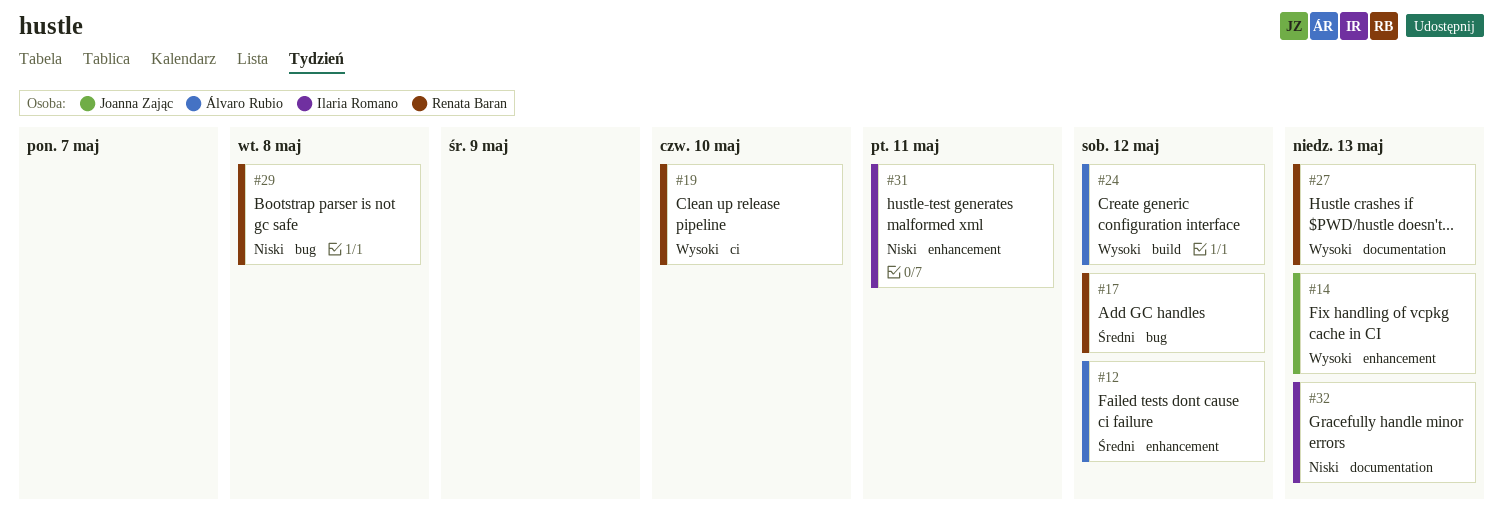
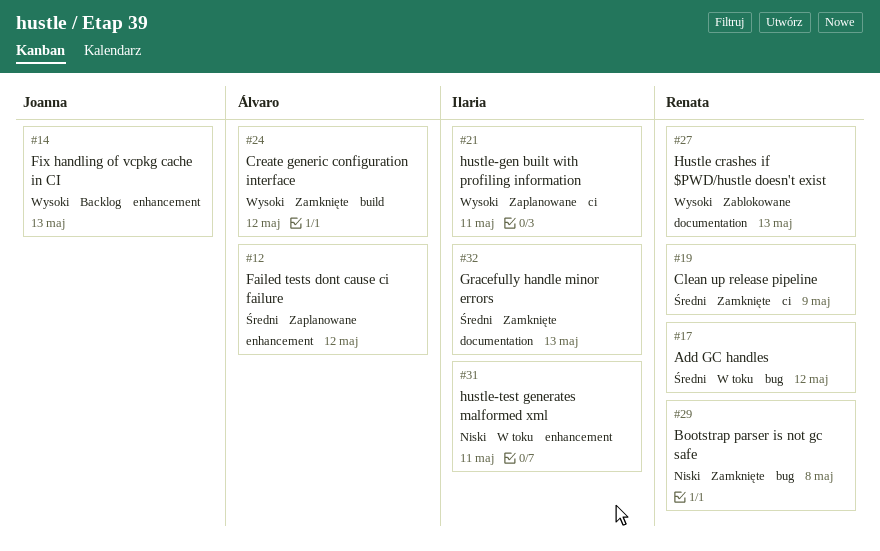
#19, priority: Wysoki -> Średni
#19, due: May 10 -> May 9
#21: none -> present
#32, priority: Niski -> Średni

